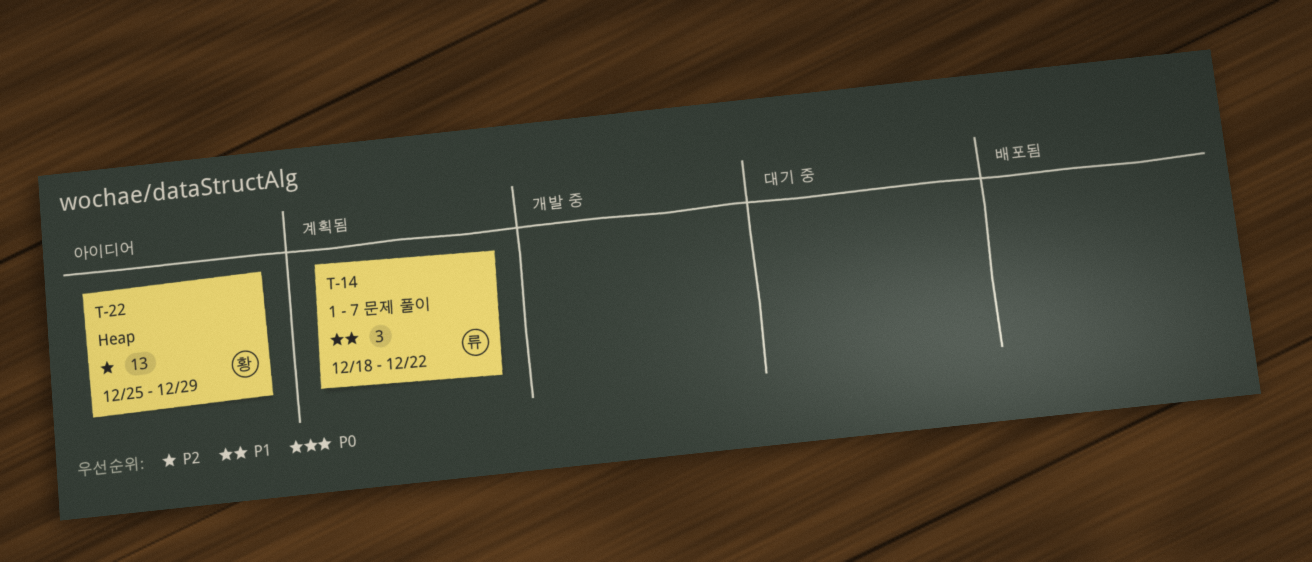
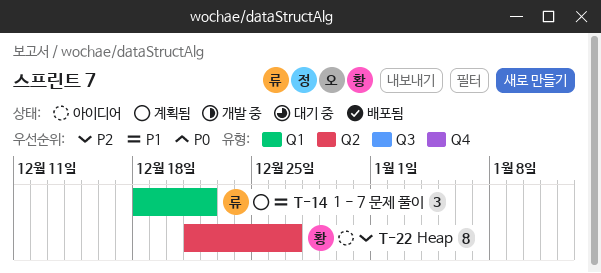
T-22, estimate: 13 -> 8
T-22, start: Dec 25 -> Dec 21
T-22, due: Dec 29 -> Dec 27

